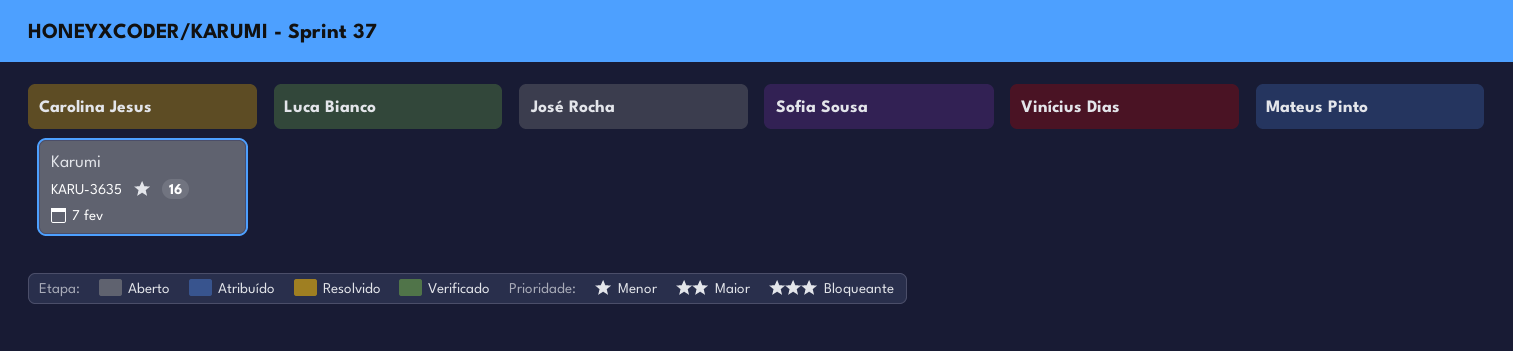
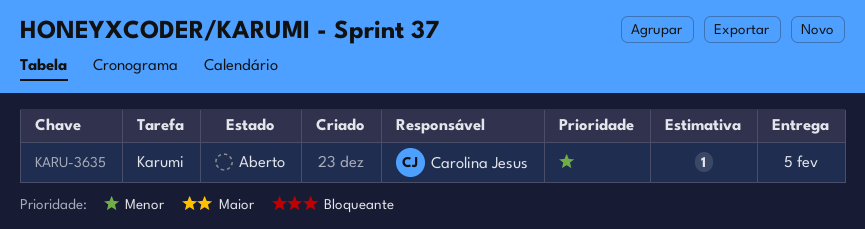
KARU-3635, estimate: 16 -> 1
KARU-3635, due: Feb 7 -> Feb 5

